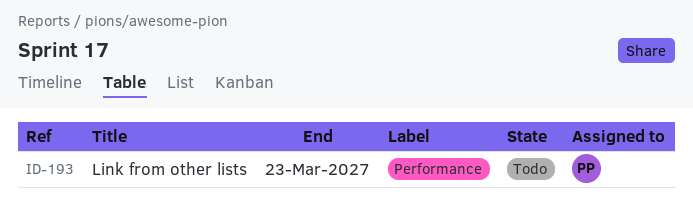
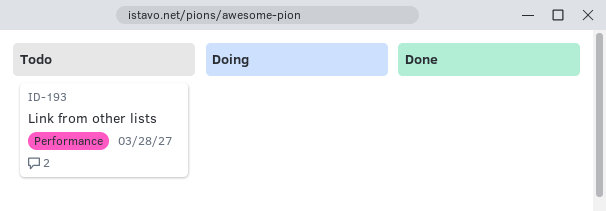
ID-193, due: Mar 23 -> Mar 28

